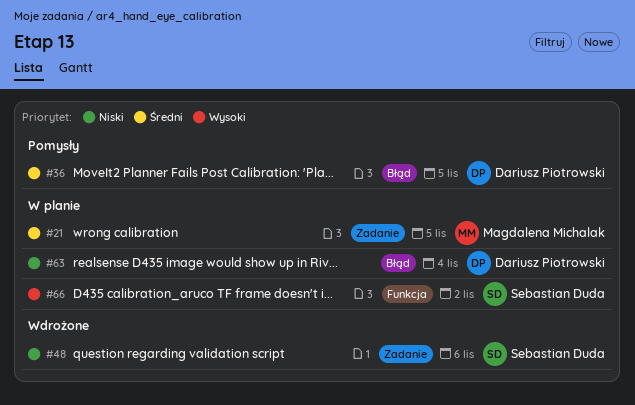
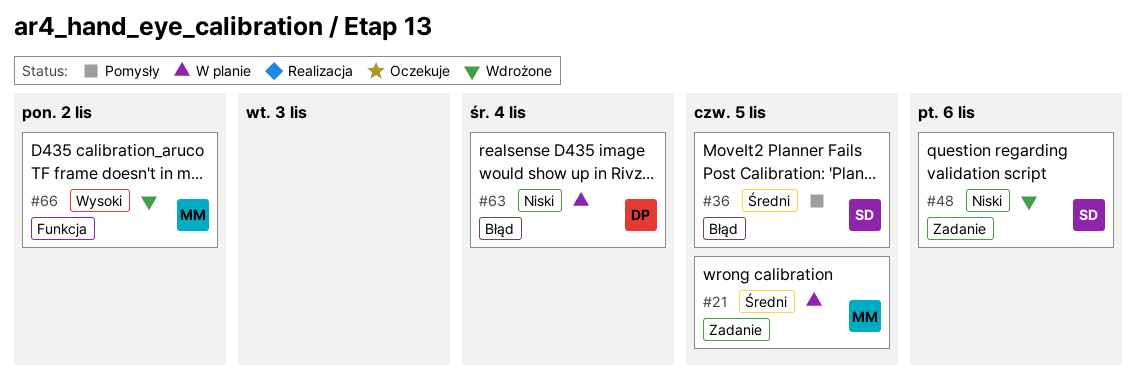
#36, owner: Dariusz Piotrowski -> Sebastian Duda
#66, status: W planie -> Wdrożone
#66, owner: Sebastian Duda -> Magdalena Michalak

